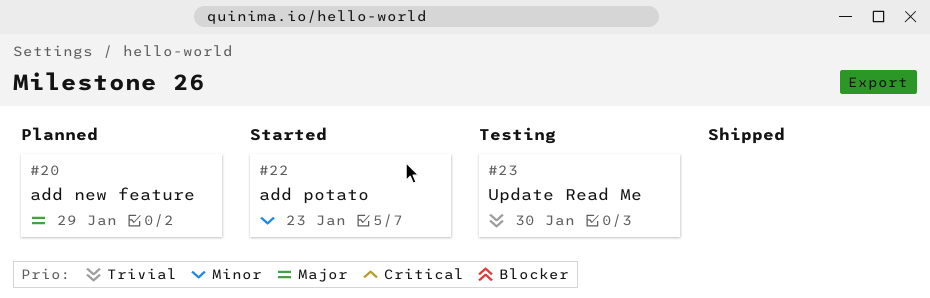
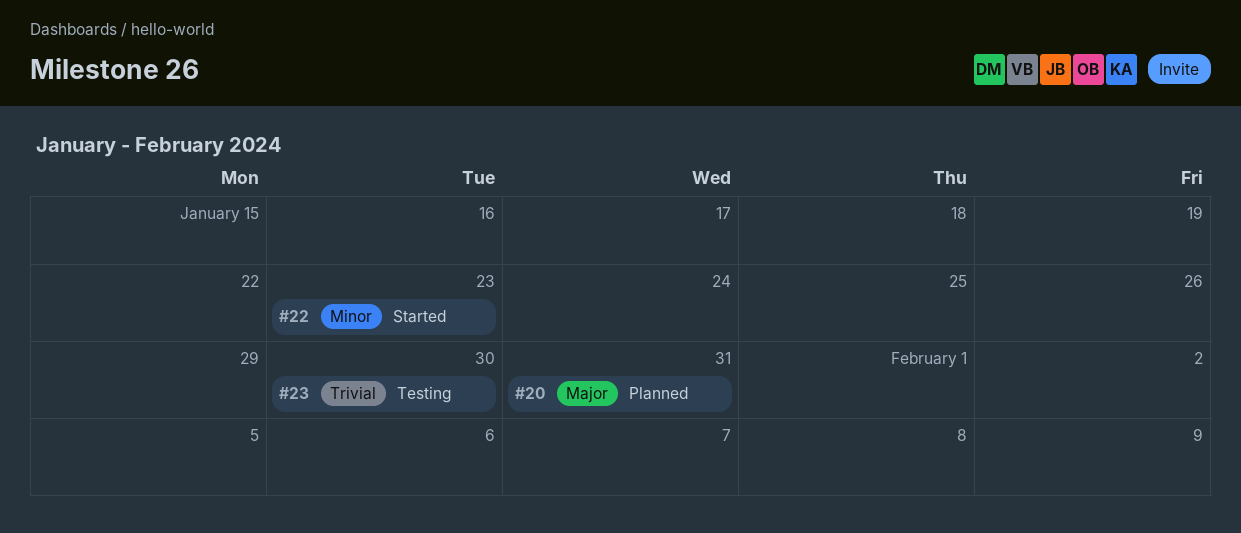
#20, due: Jan 29 -> Jan 31

